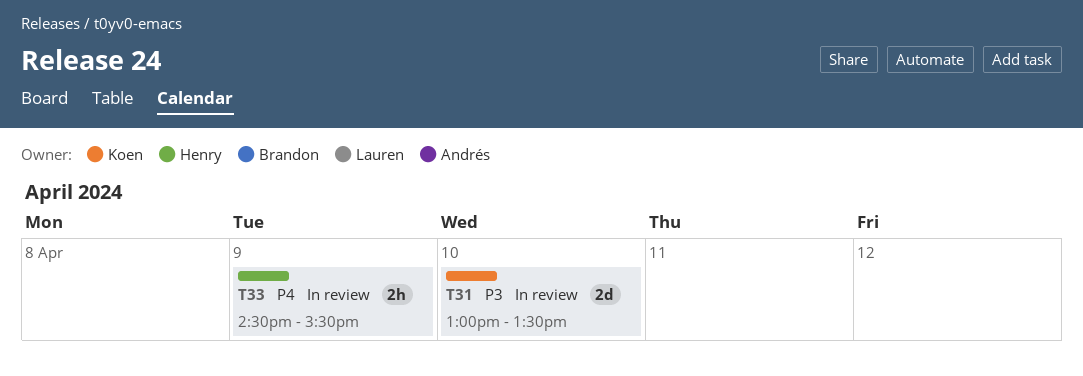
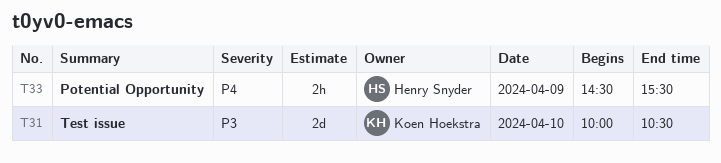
T31, begins: 13:00 -> 10:00
T31, ends: 13:30 -> 10:30

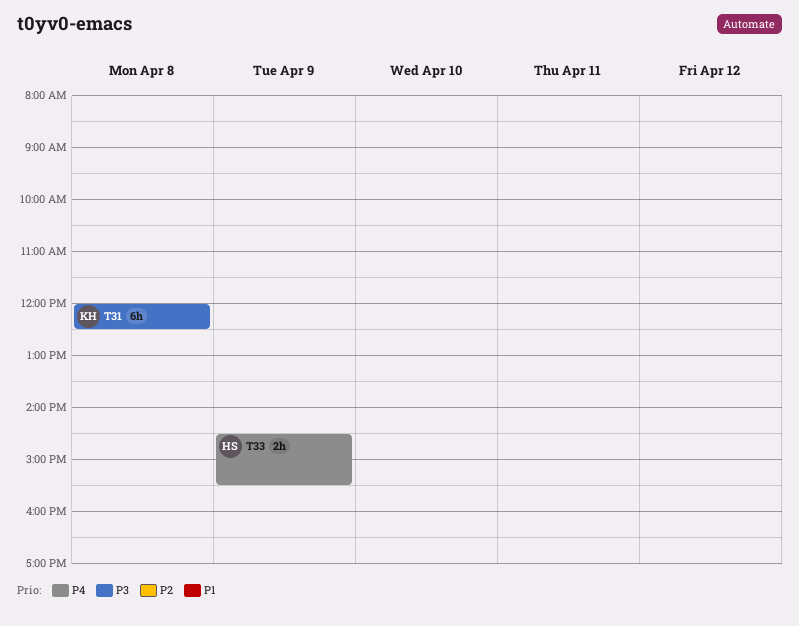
T31, estimate: 2d -> 6h
T31, day: Apr 10 -> Apr 8
T31, begins: 10:00 -> 12:00
T31, ends: 10:30 -> 12:30

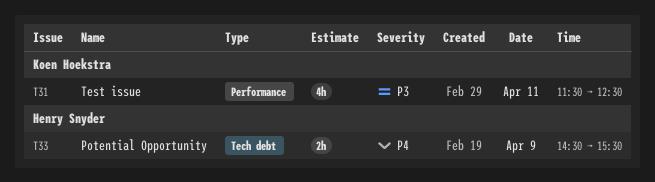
T31, estimate: 6h -> 4h
T31, day: Apr 8 -> Apr 11
T31, begins: 12:00 -> 11:30

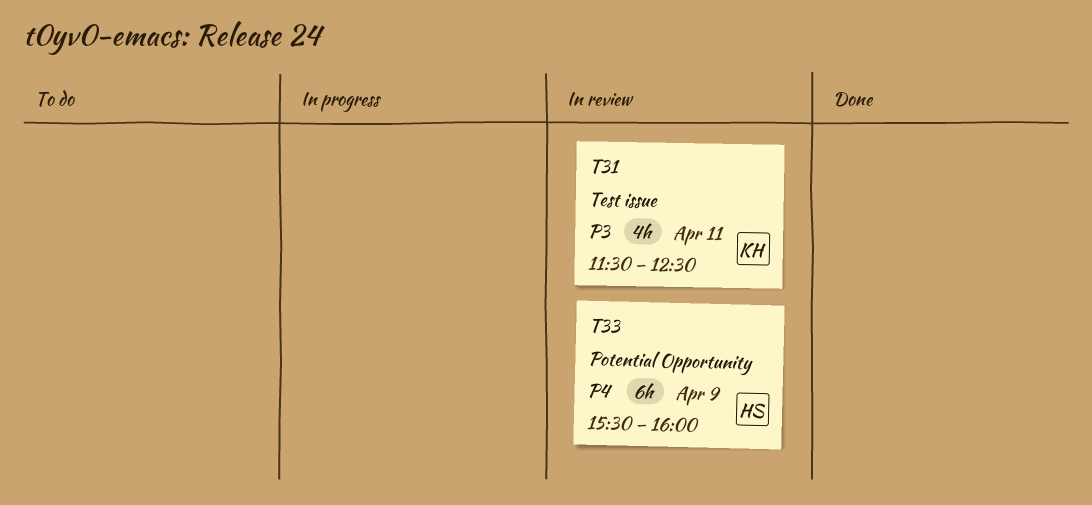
T33, estimate: 2h -> 6h
T33, begins: 14:30 -> 15:30
T33, ends: 15:30 -> 16:00

